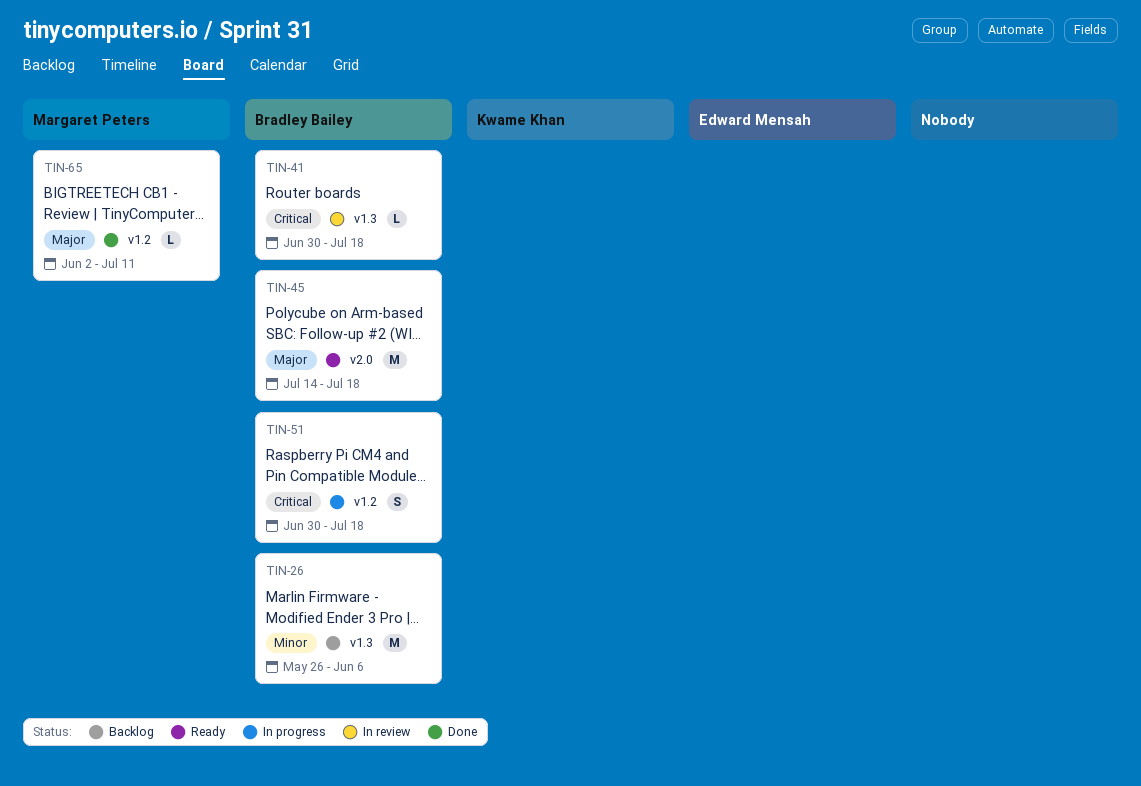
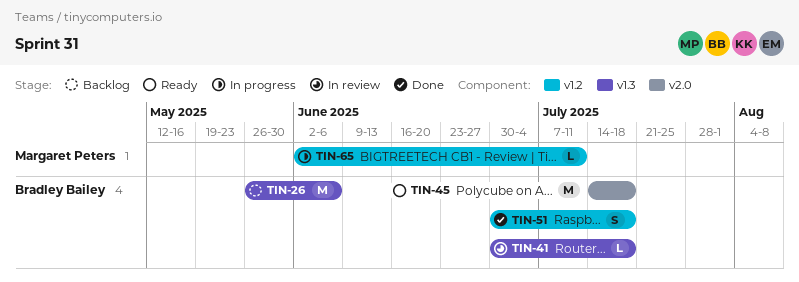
TIN-51, status: In progress -> Done
TIN-65, status: Done -> In progress

